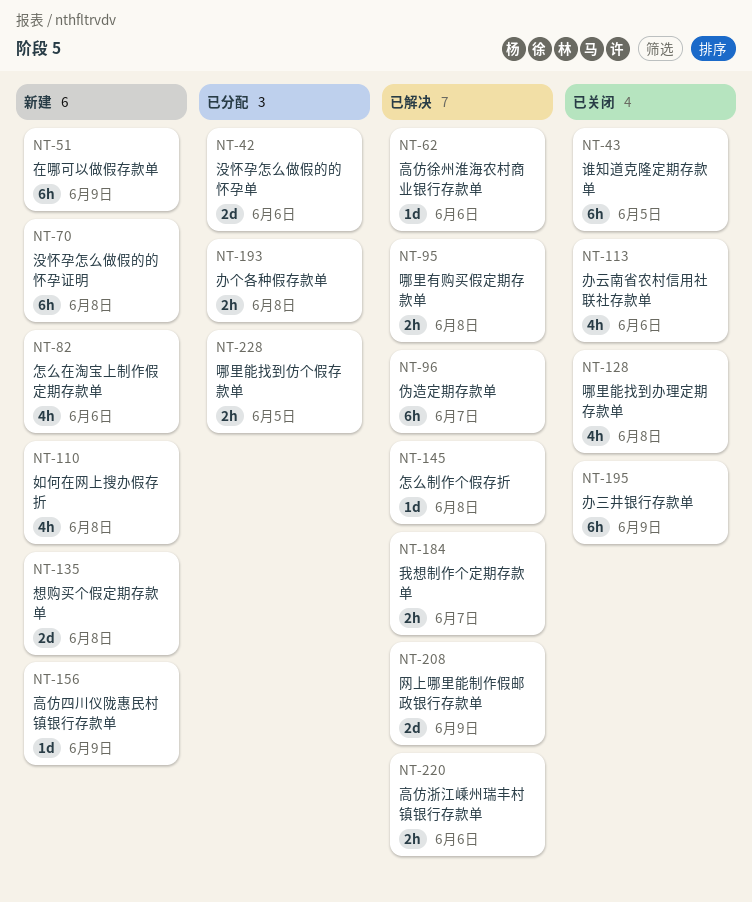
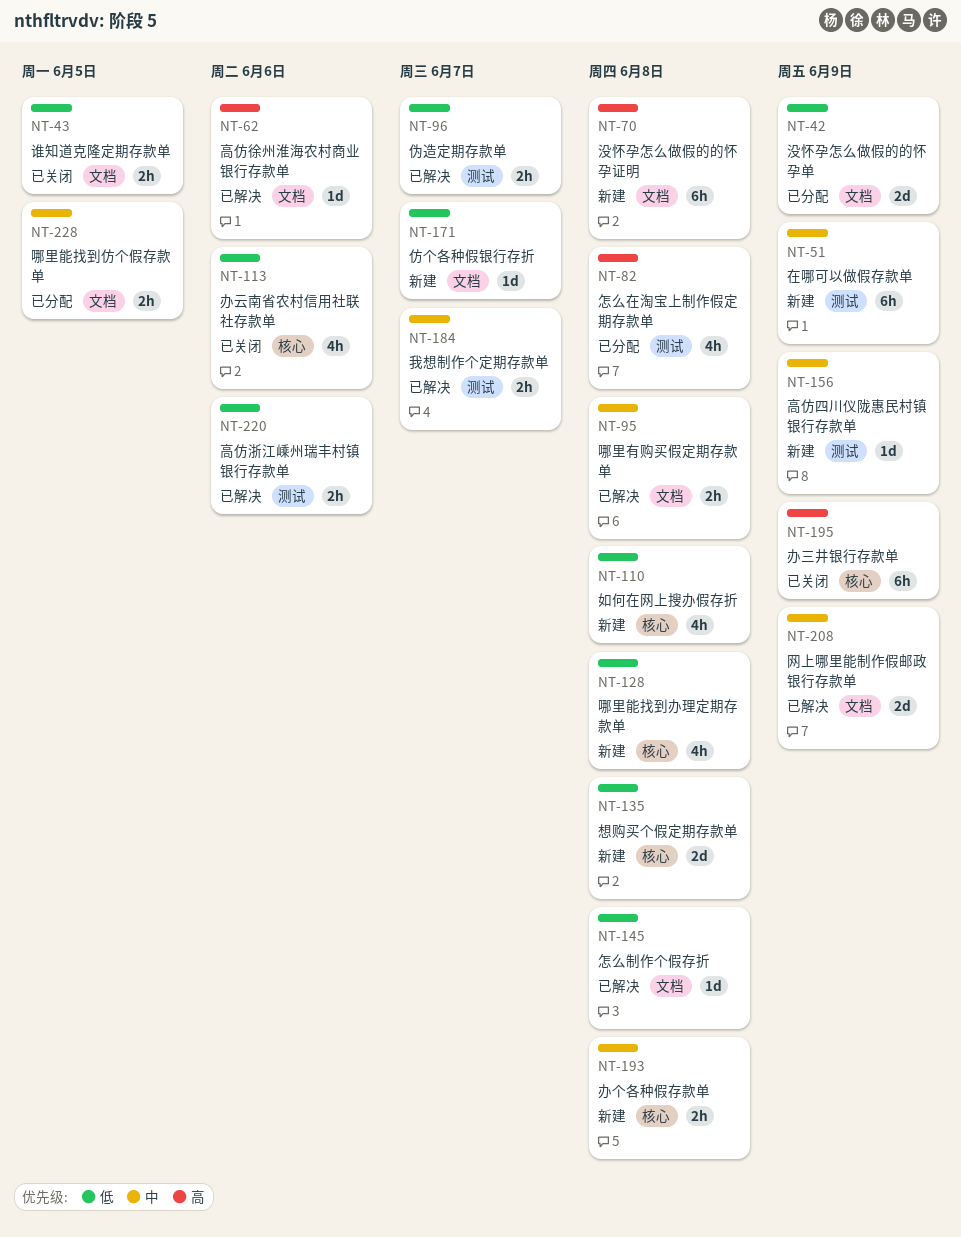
NT-42, due: Jun 6 -> Jun 9
NT-43, estimate: 6h -> 2h
NT-82, status: 新建 -> 已分配
NT-82, due: Jun 6 -> Jun 8
NT-96, estimate: 6h -> 2h
NT-128, status: 已关闭 -> 新建
NT-171: none -> present
NT-193, status: 已分配 -> 新建

